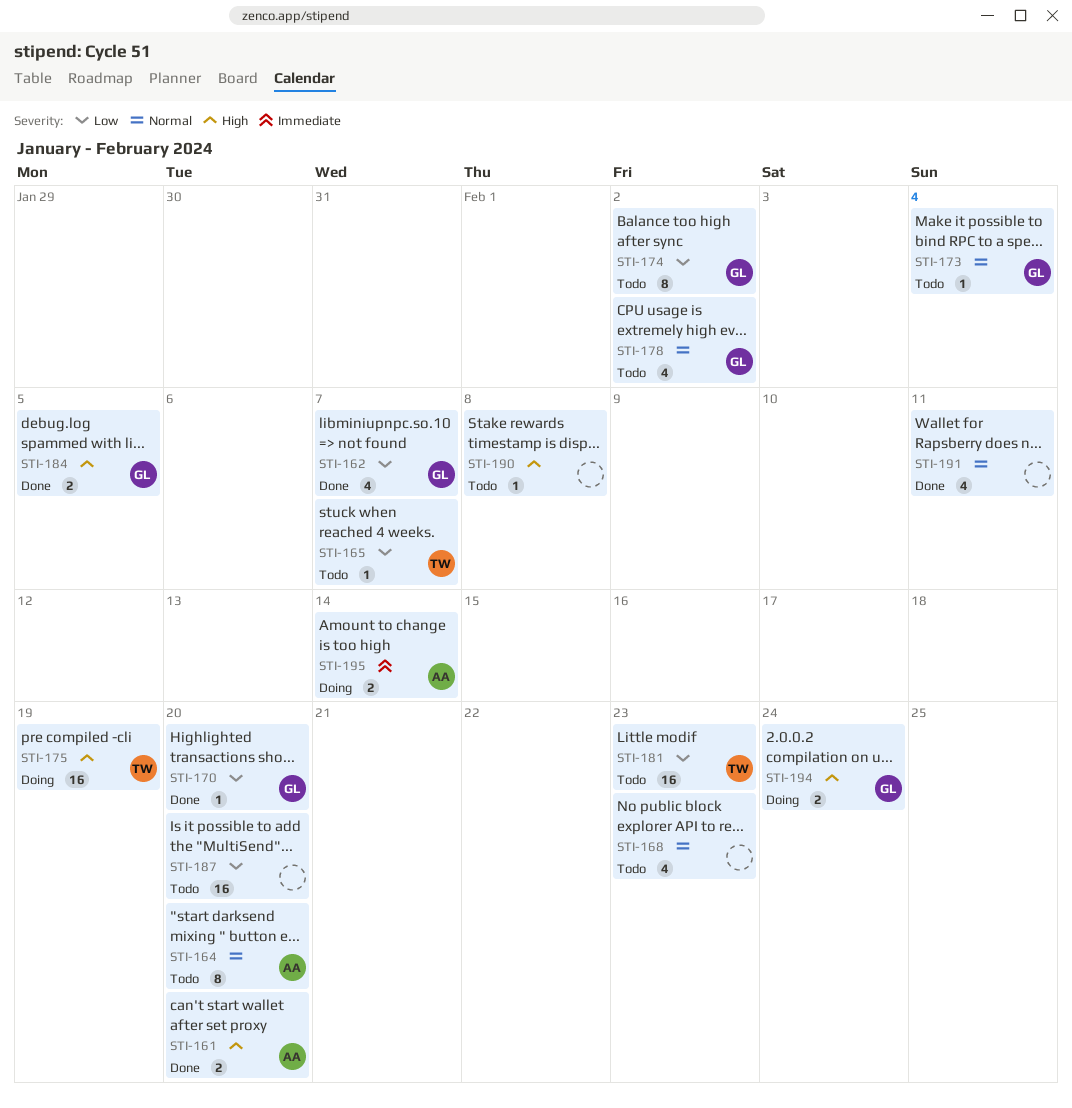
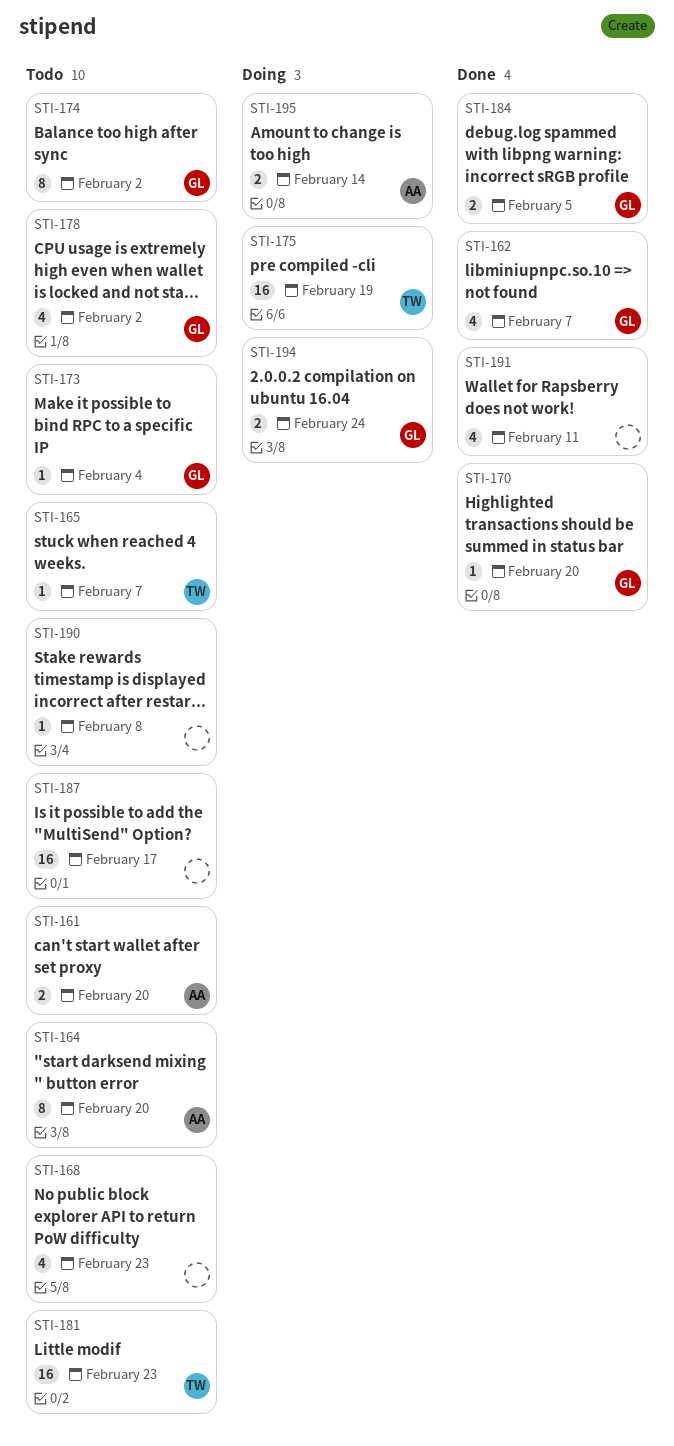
STI-161, status: Done -> Todo
STI-187, due: Feb 20 -> Feb 17

